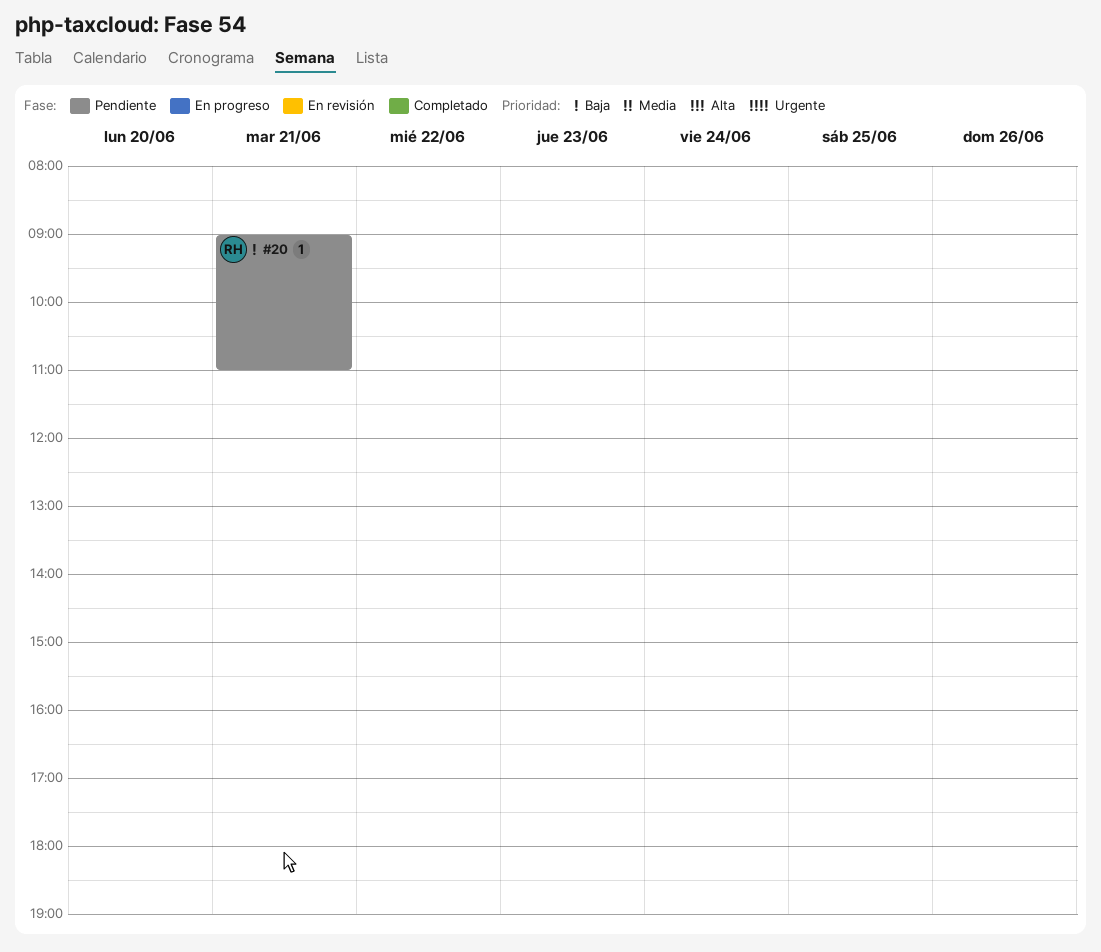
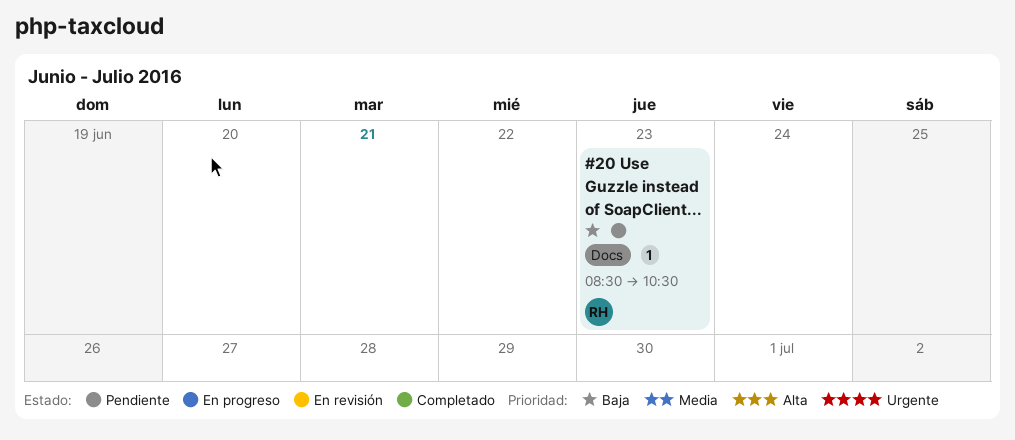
#20, day: Jun 21 -> Jun 23
#20, begins: 09:00 -> 08:30
#20, ends: 11:00 -> 10:30

